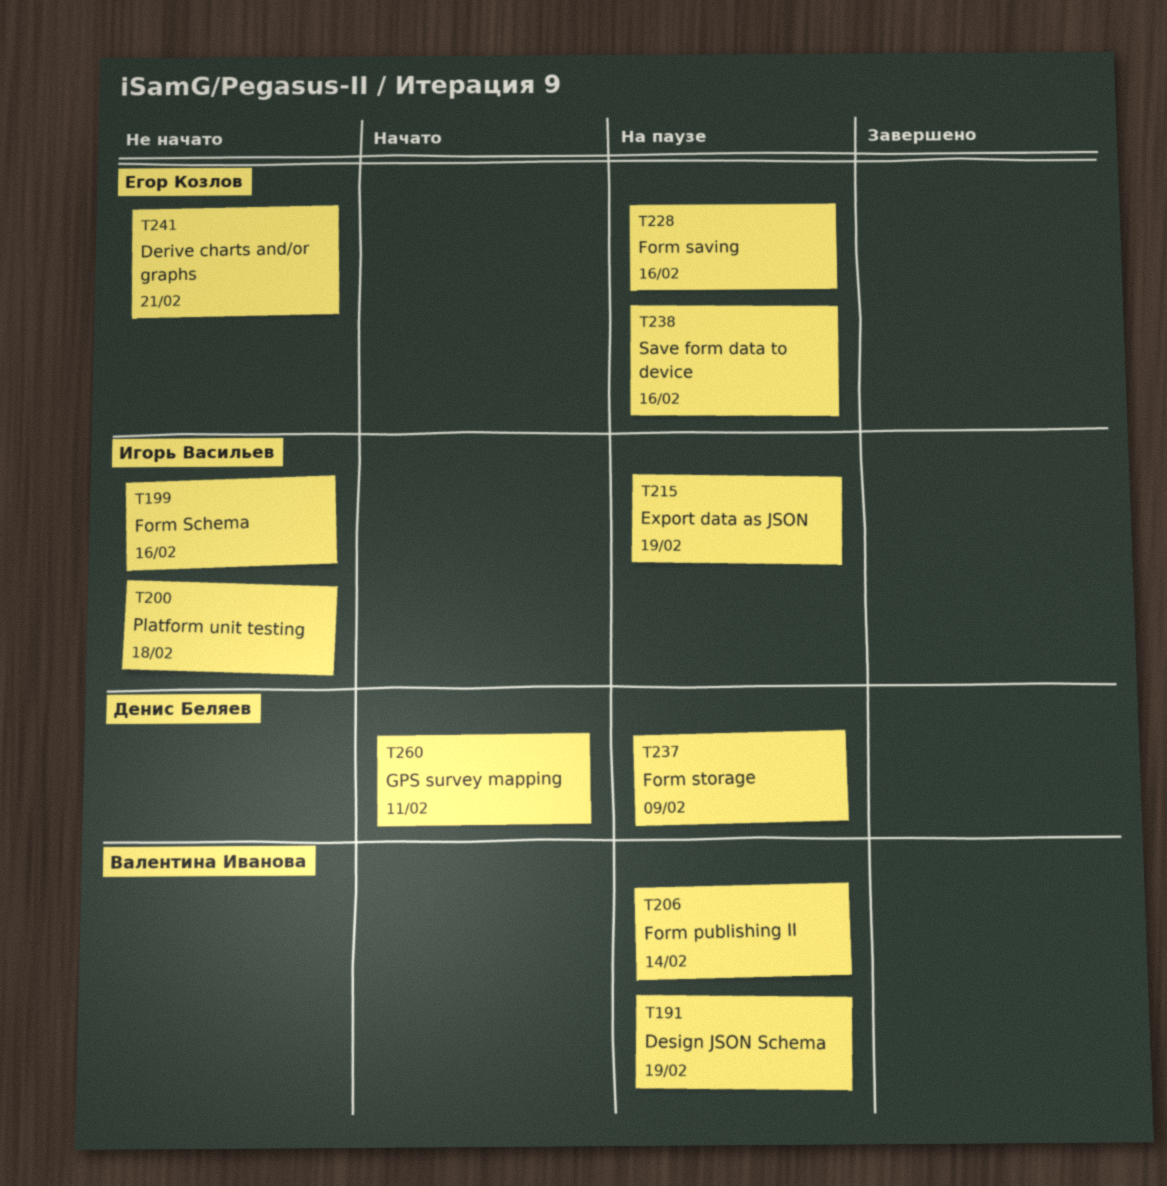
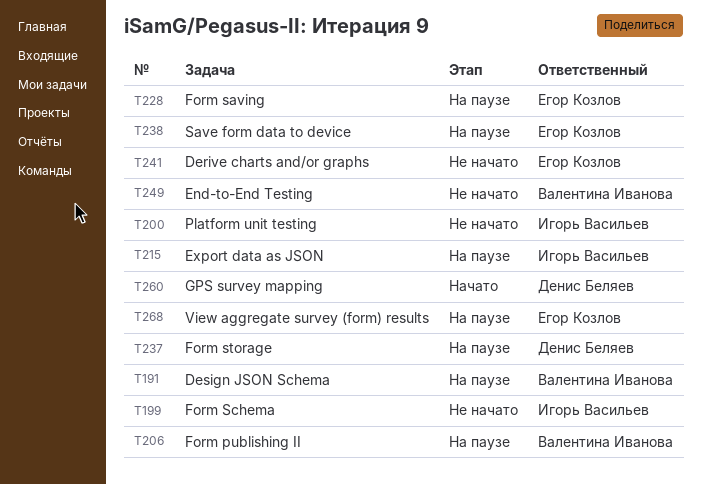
T249: none -> present
T268: none -> present

